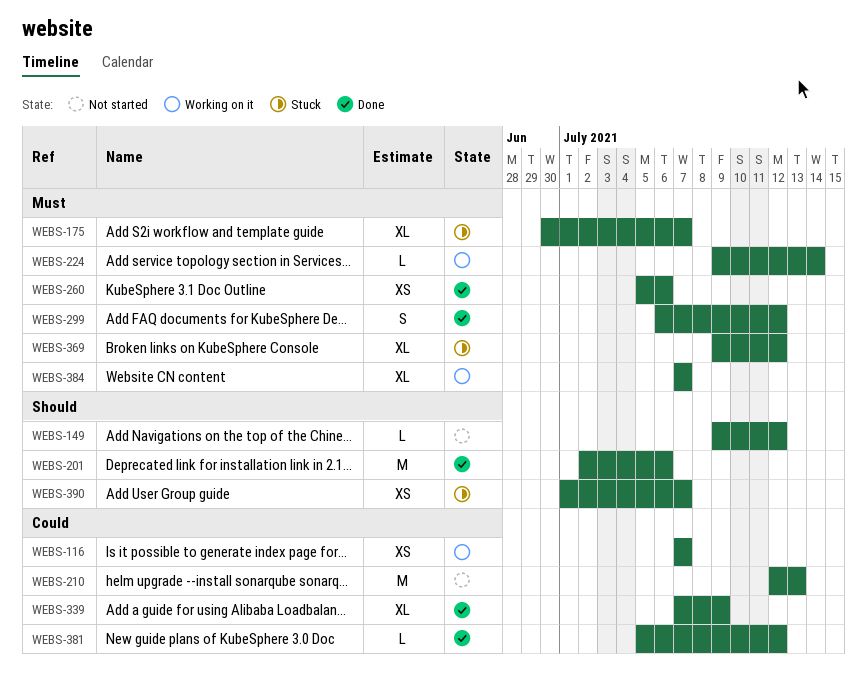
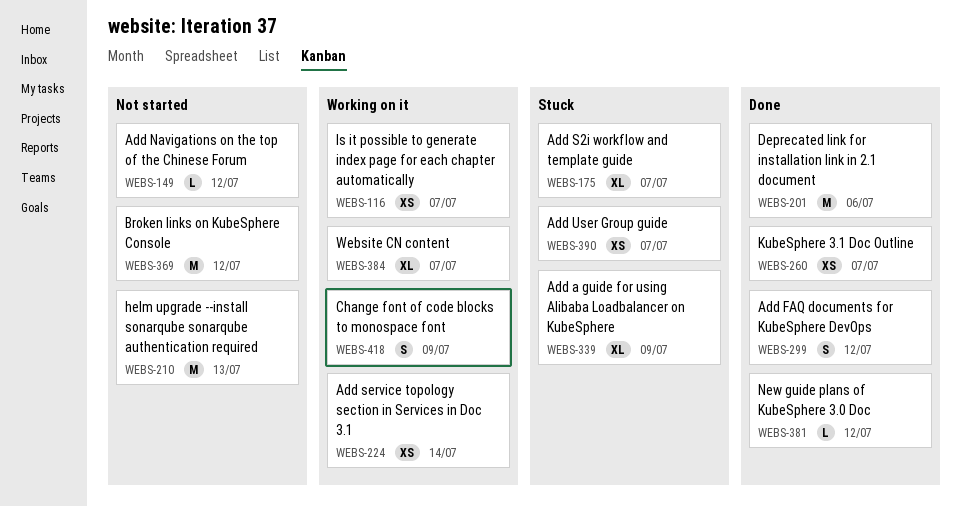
WEBS-224, estimate: L -> XS
WEBS-260, due: Jul 6 -> Jul 7
WEBS-339, status: Done -> Stuck
WEBS-369, status: Stuck -> Not started
WEBS-369, estimate: XL -> M
WEBS-418: none -> present

